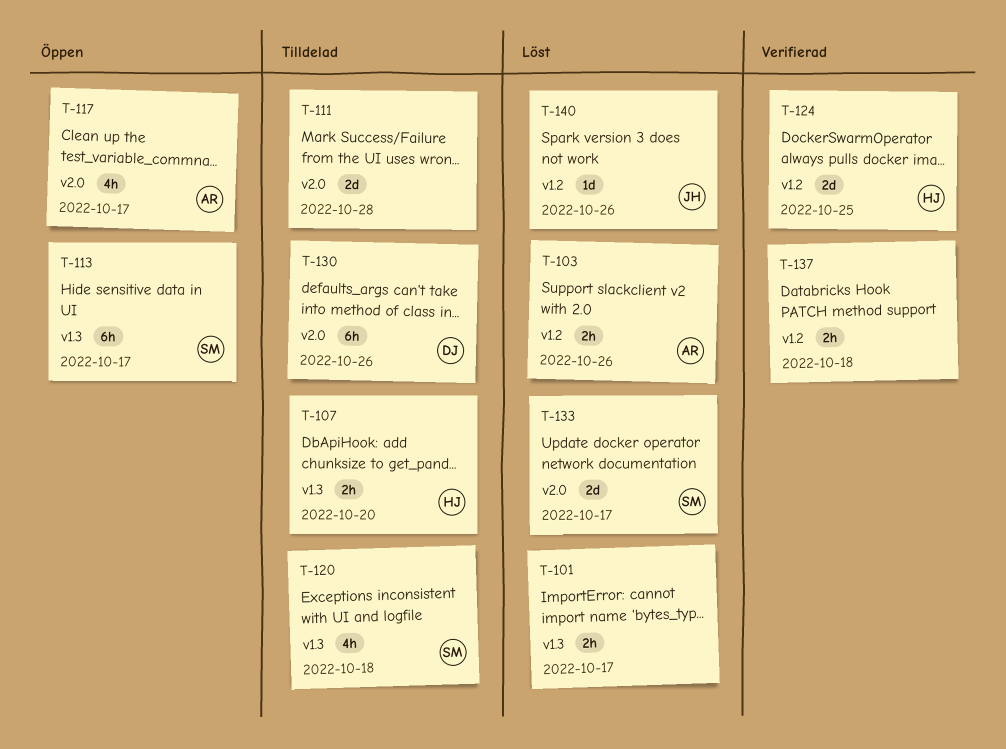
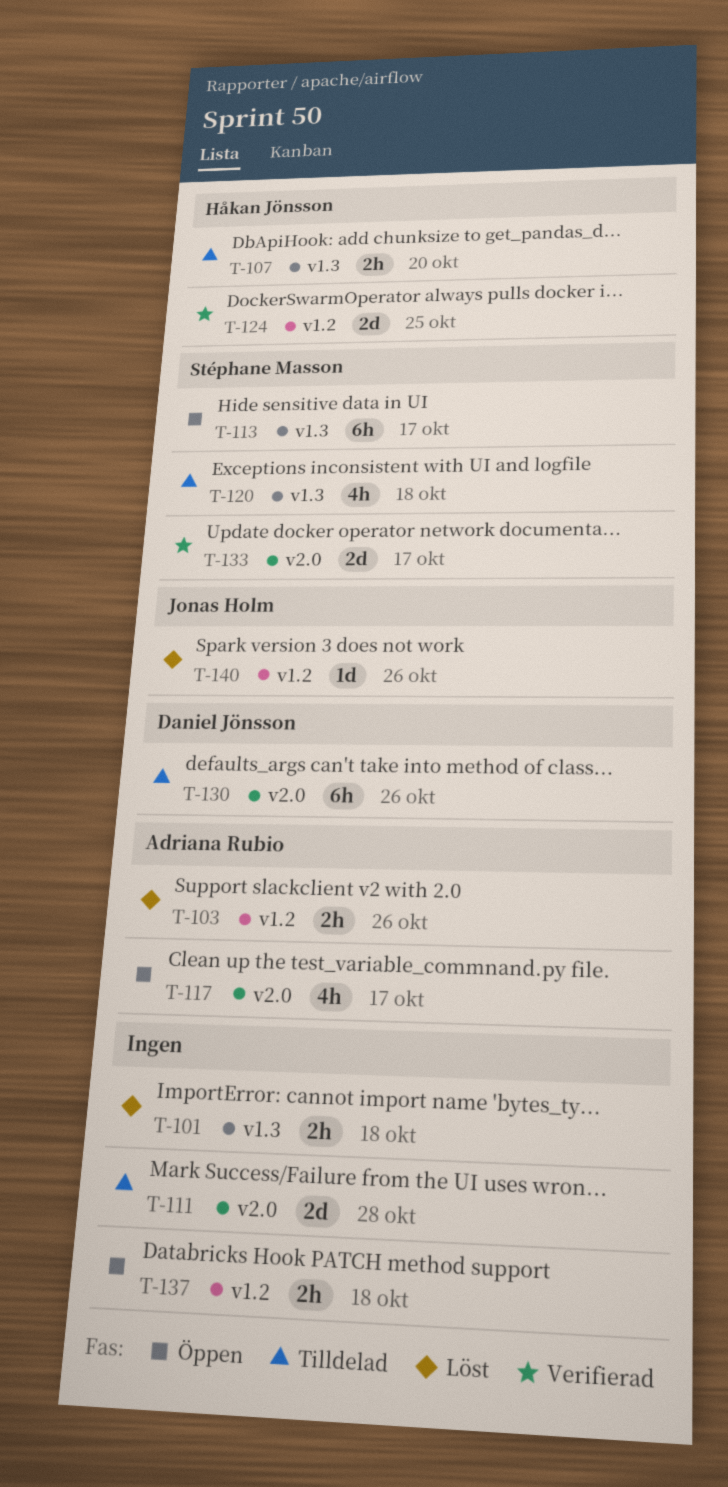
T-101, due: Oct 17 -> Oct 18
T-133, status: Löst -> Verifierad
T-137, status: Verifierad -> Öppen

